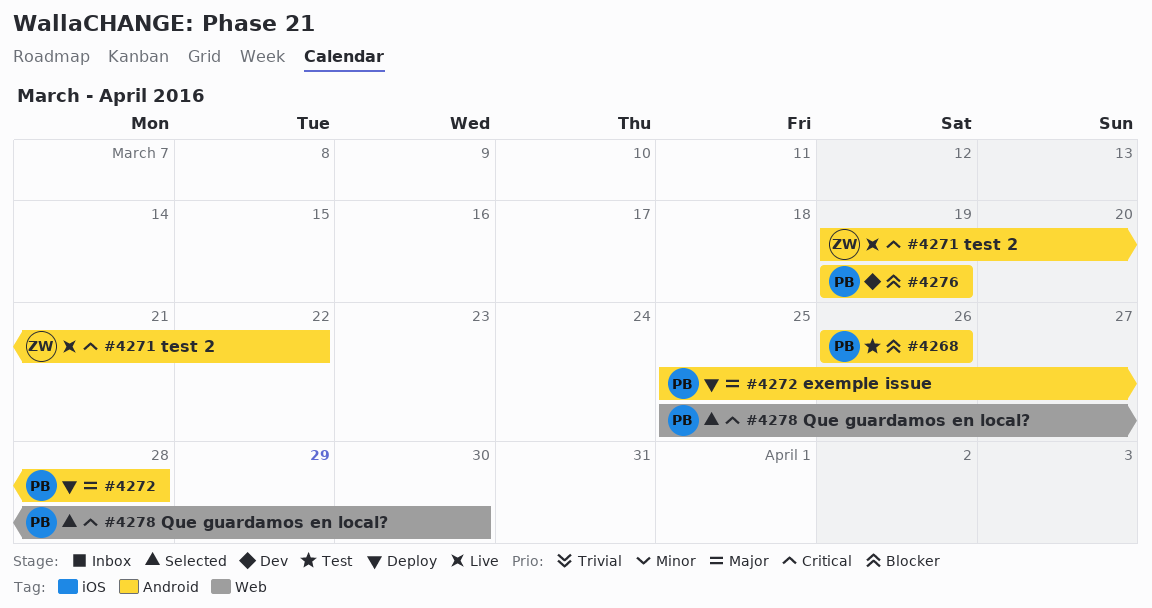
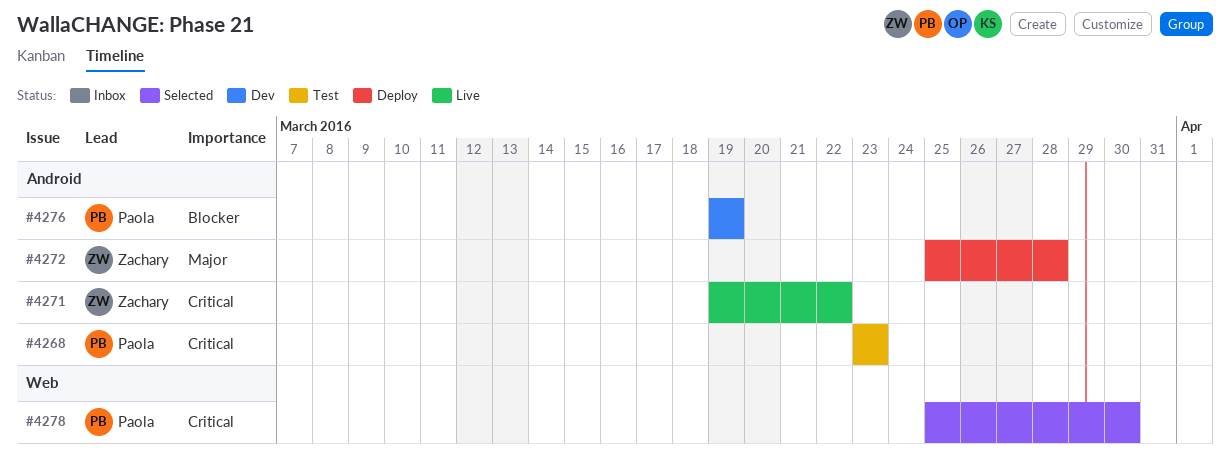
#4268, priority: Blocker -> Critical
#4268, start: Mar 26 -> Mar 23
#4268, due: Mar 26 -> Mar 23
#4272, owner: Paola -> Zachary

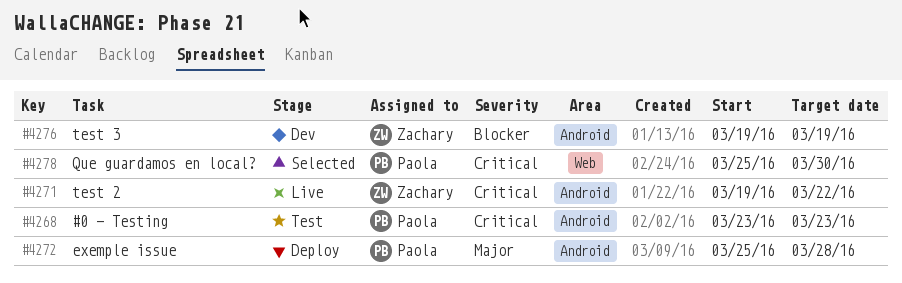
#4272, owner: Zachary -> Paola
#4276, owner: Paola -> Zachary

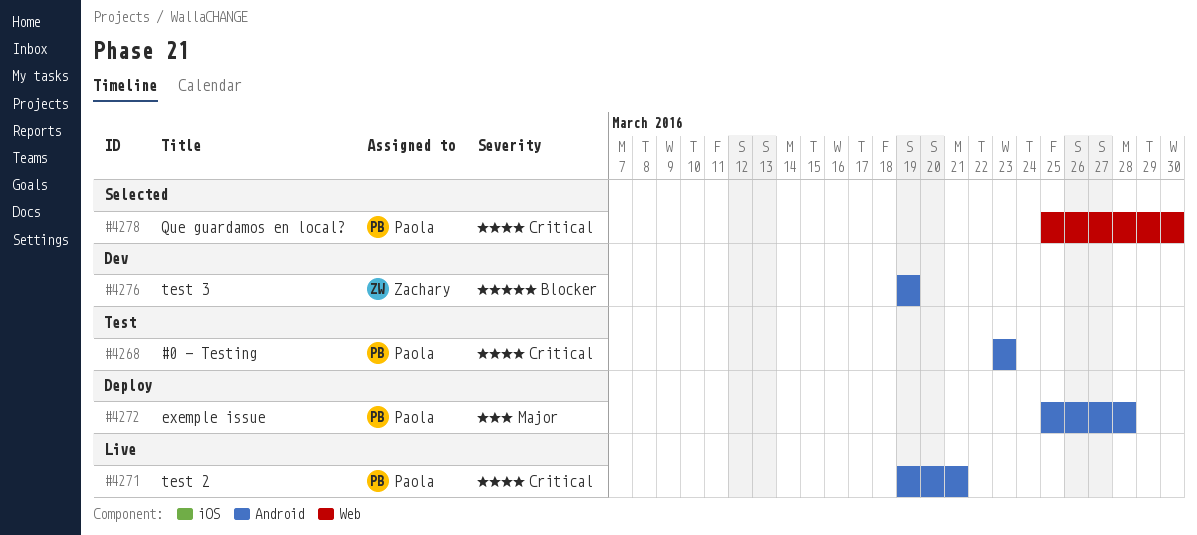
#4271, owner: Zachary -> Paola
#4271, due: Mar 22 -> Mar 21

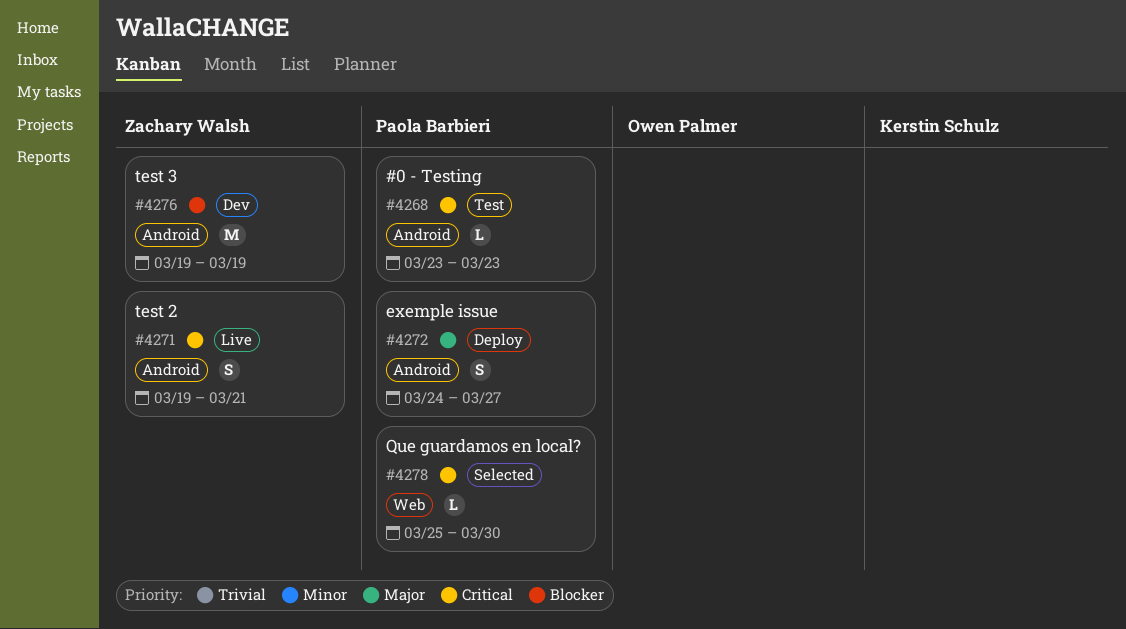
#4271, owner: Paola Barbieri -> Zachary Walsh
#4272, start: Mar 25 -> Mar 24
#4272, due: Mar 28 -> Mar 27

